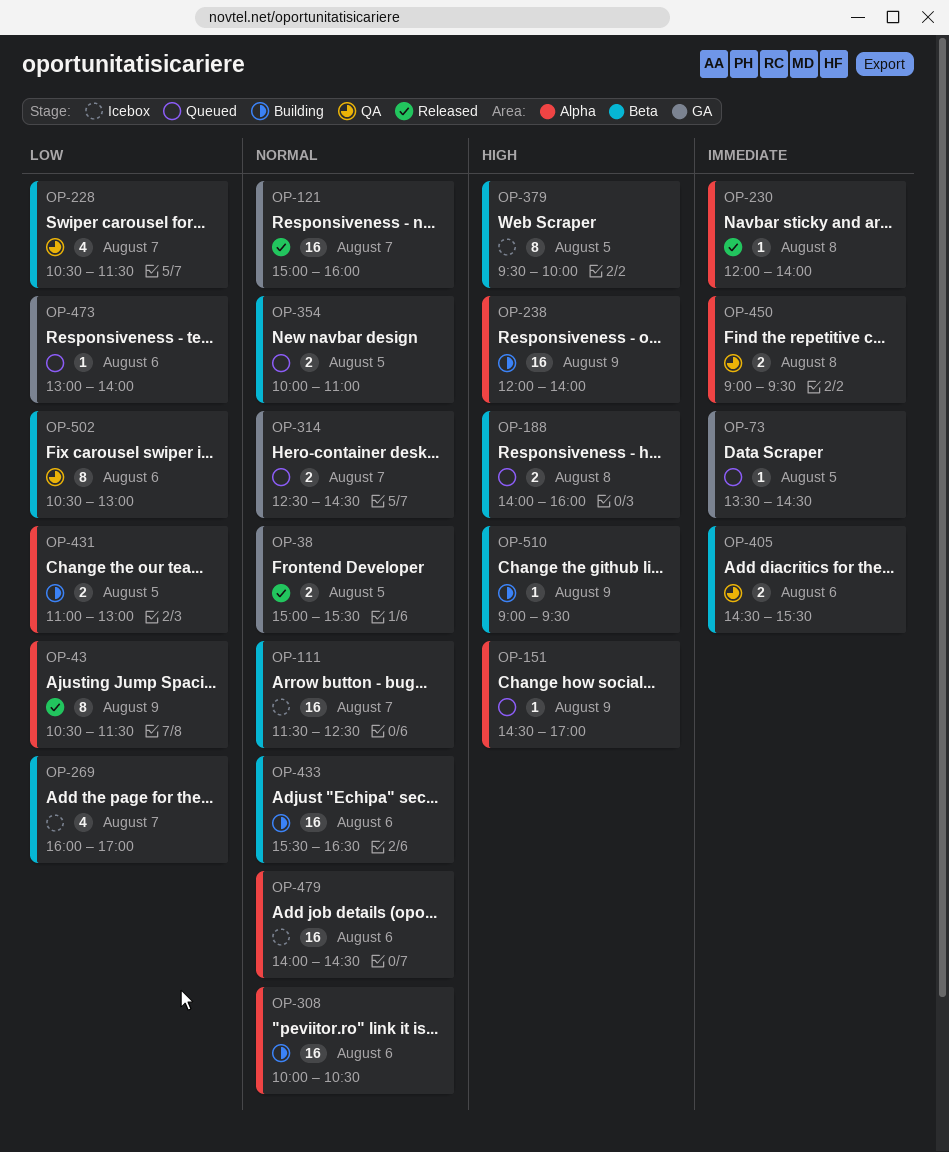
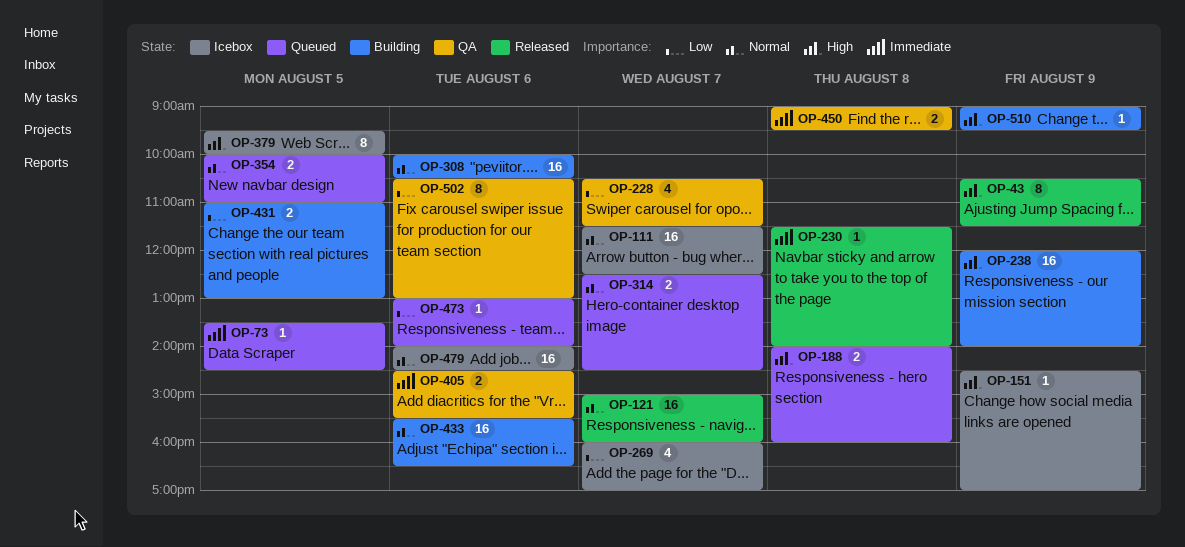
OP-38: present -> none
OP-43, priority: Low -> High
OP-151, status: Queued -> Icebox
OP-230, begins: 12:00 -> 11:30

